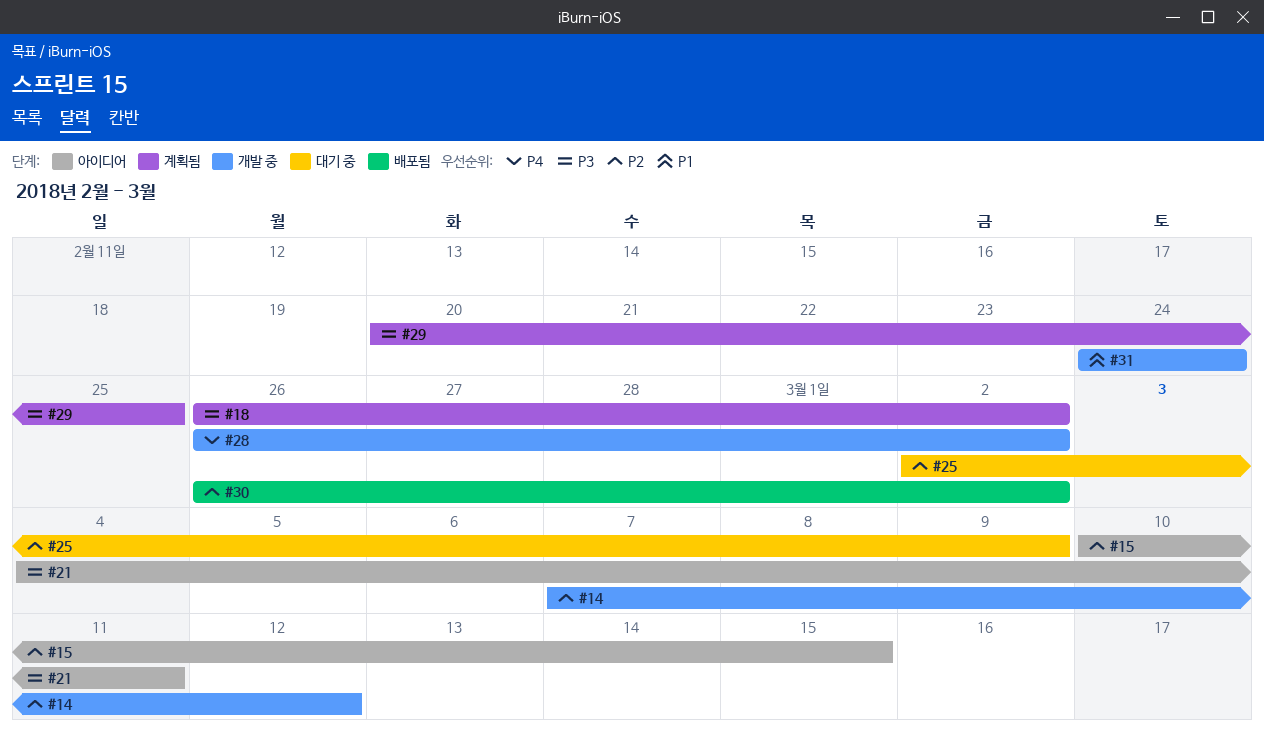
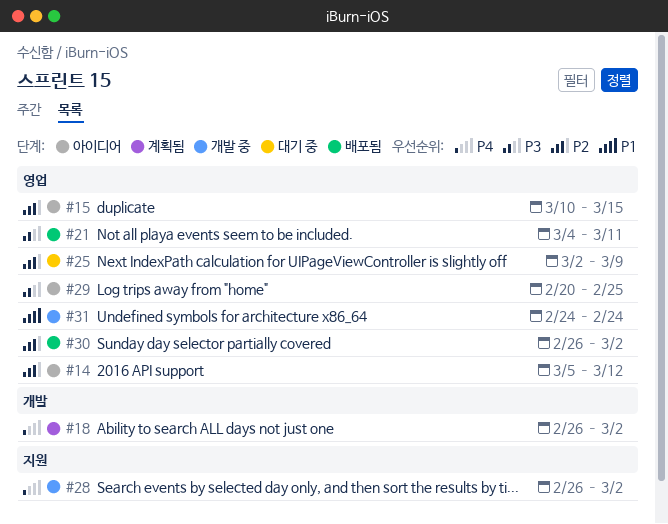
#14, status: 개발 중 -> 아이디어
#14, start: Mar 7 -> Mar 5
#18, priority: P3 -> P4
#21, status: 아이디어 -> 배포됨
#29, status: 계획됨 -> 아이디어

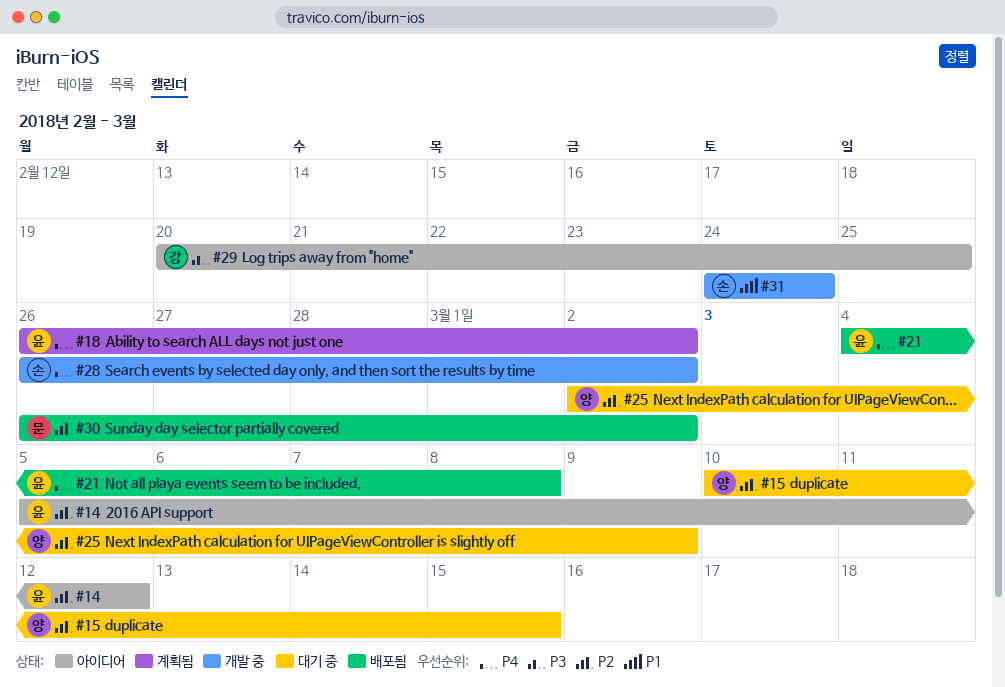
#15, status: 아이디어 -> 대기 중
#21, priority: P3 -> P4
#21, due: Mar 11 -> Mar 8

